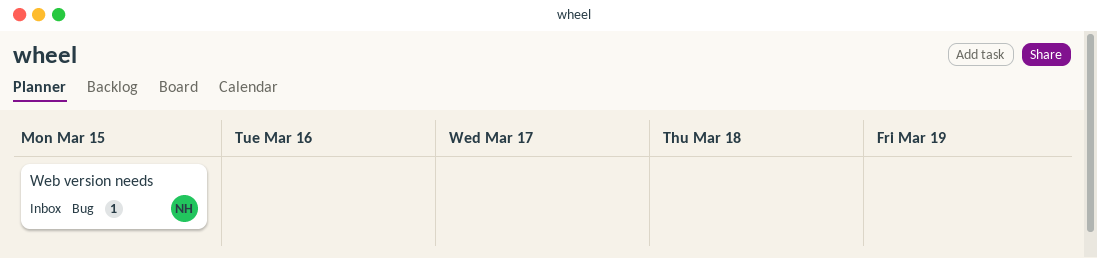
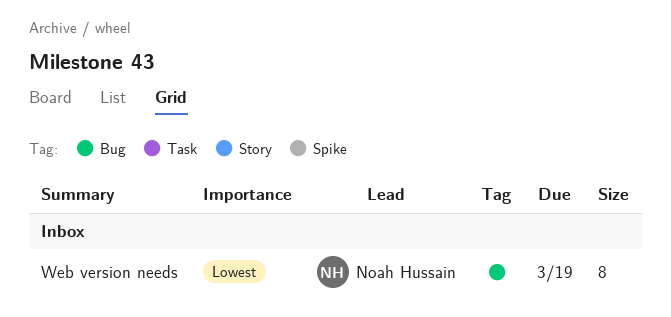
Web version needs, estimate: 1 -> 8
Web version needs, due: Mar 15 -> Mar 19

